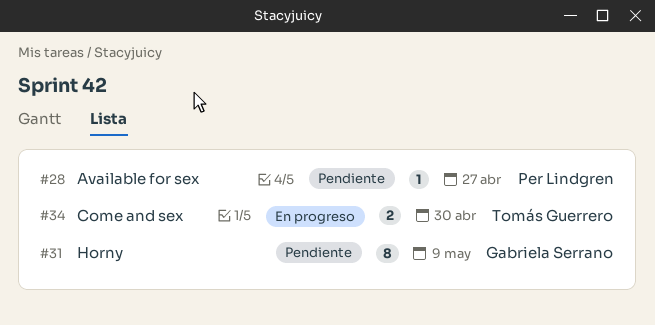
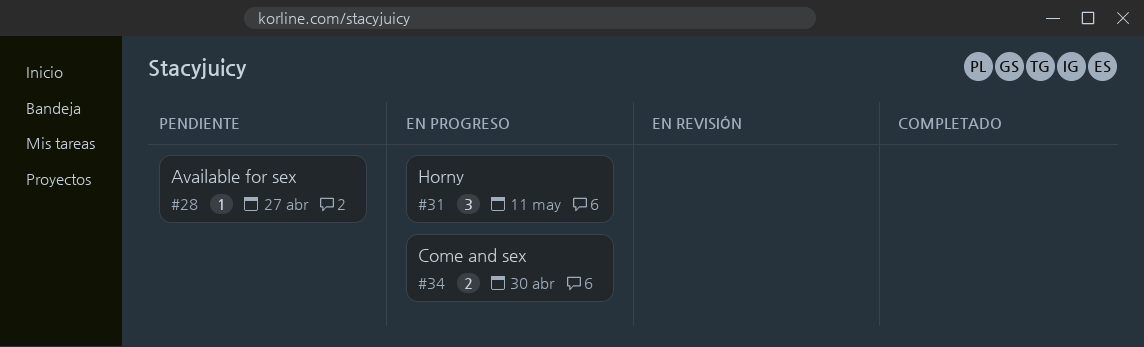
#31, status: Pendiente -> En progreso
#31, estimate: 8 -> 3
#31, due: May 9 -> May 11

